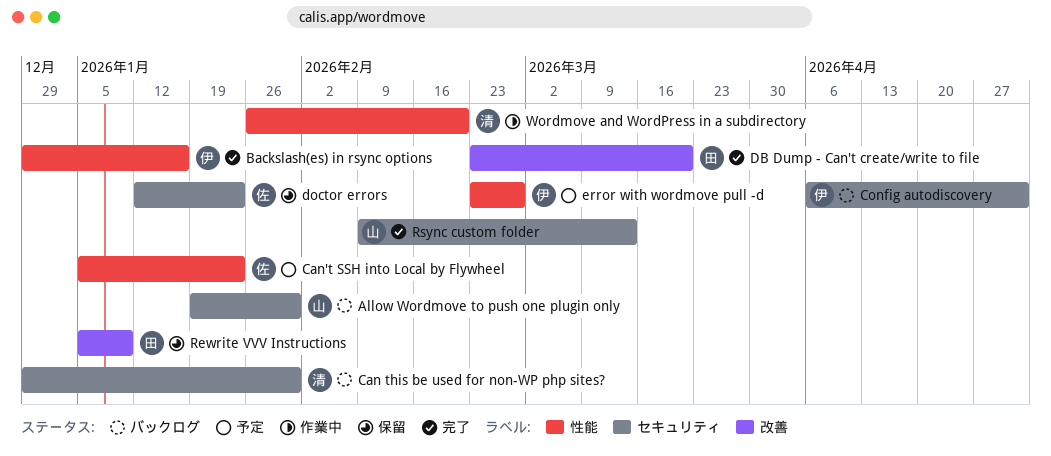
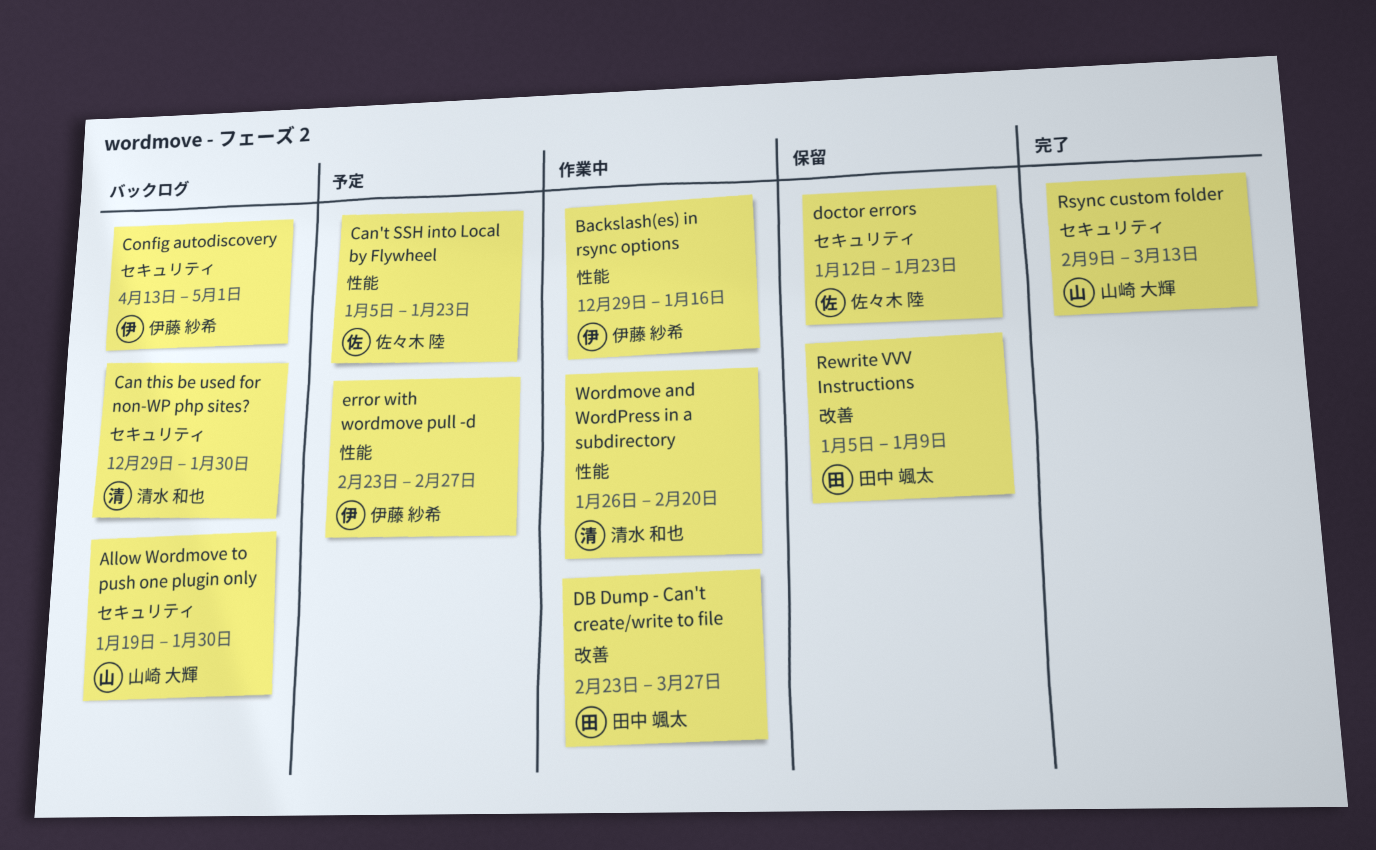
Backslash(es) in rsync options, status: 完了 -> 作業中
Config autodiscovery, start: Apr 6 -> Apr 13
DB Dump - Can't create/write to file, status: 完了 -> 作業中
DB Dump - Can't create/write to file, due: Mar 20 -> Mar 27

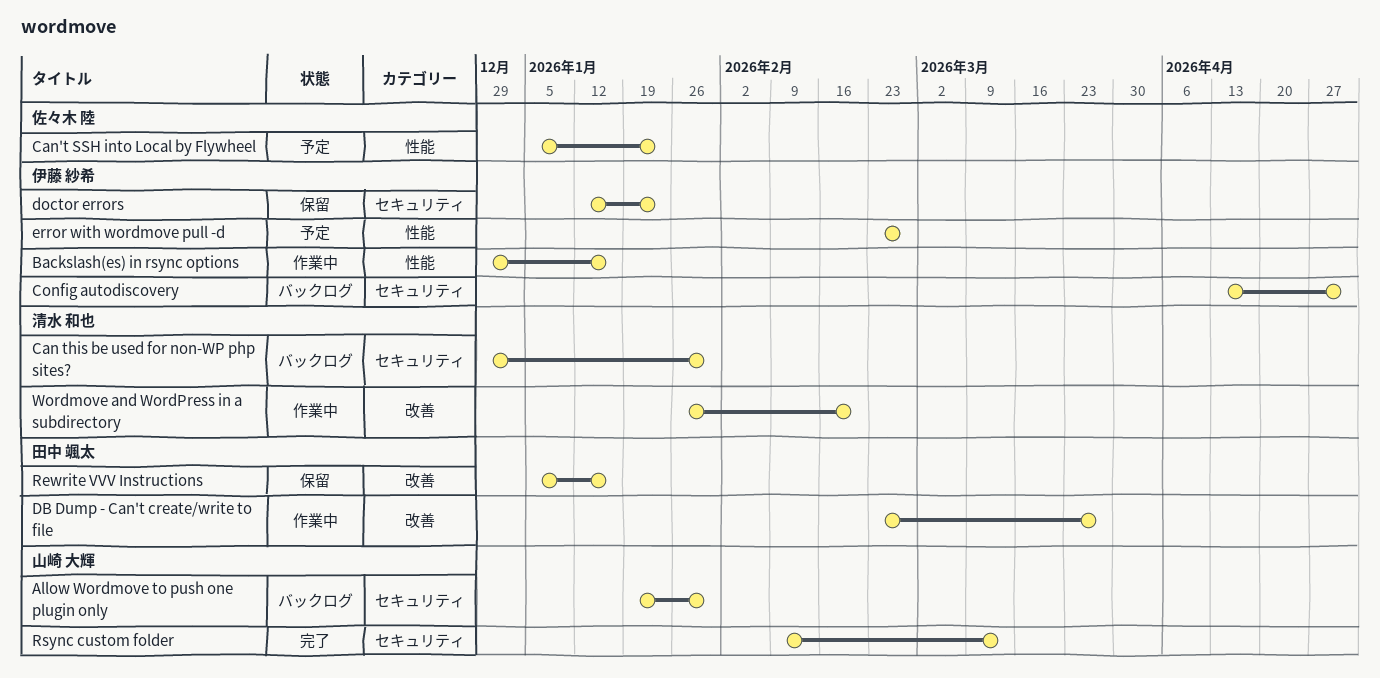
doctor errors, owner: 佐々木 陸 -> 伊藤 紗希
Rewrite VVV Instructions, due: Jan 9 -> Jan 16
Wordmove and WordPress in a subdirectory, label: 性能 -> 改善

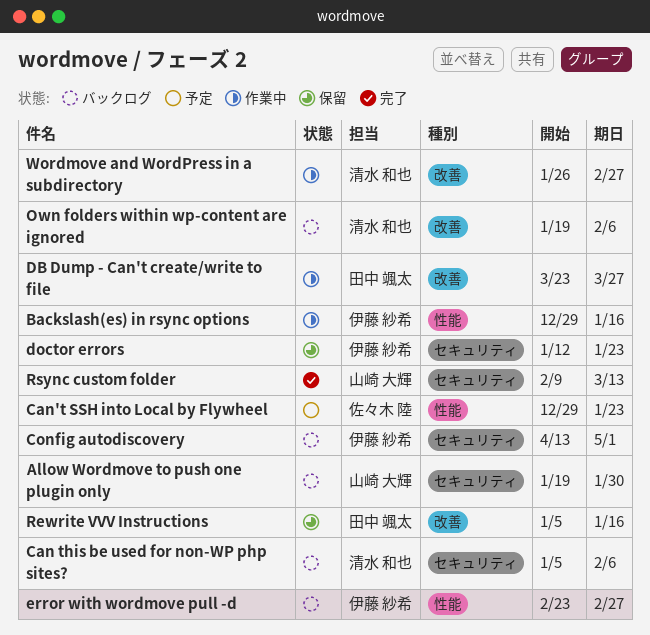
Can this be used for non-WP php sites?, start: Dec 29 -> Jan 5
Can this be used for non-WP php sites?, due: Jan 30 -> Feb 6
Can't SSH into Local by Flywheel, start: Jan 5 -> Dec 29
DB Dump - Can't create/write to file, start: Feb 23 -> Mar 23
error with wordmove pull -d, status: 予定 -> バックログ
Own folders within wp-content are ignored: none -> present
Wordmove and WordPress in a subdirectory, due: Feb 20 -> Feb 27

